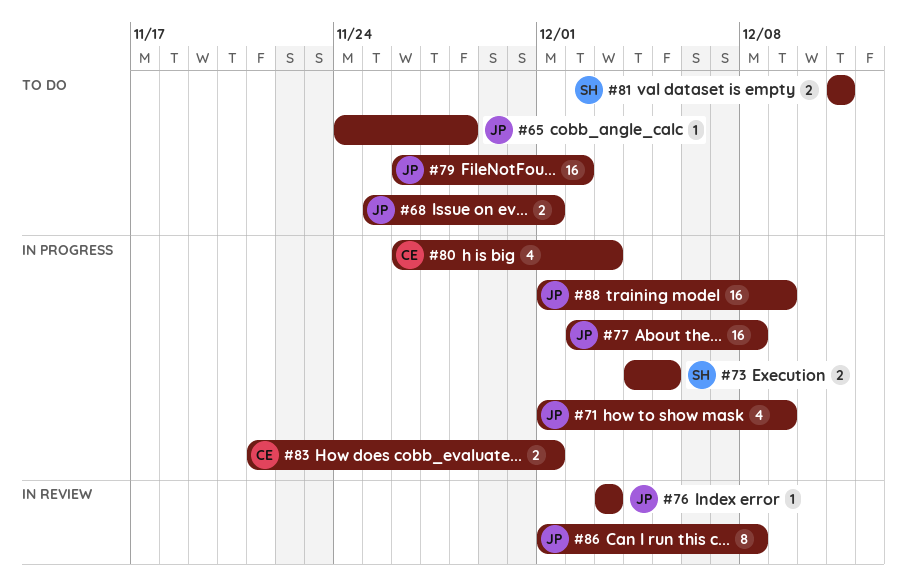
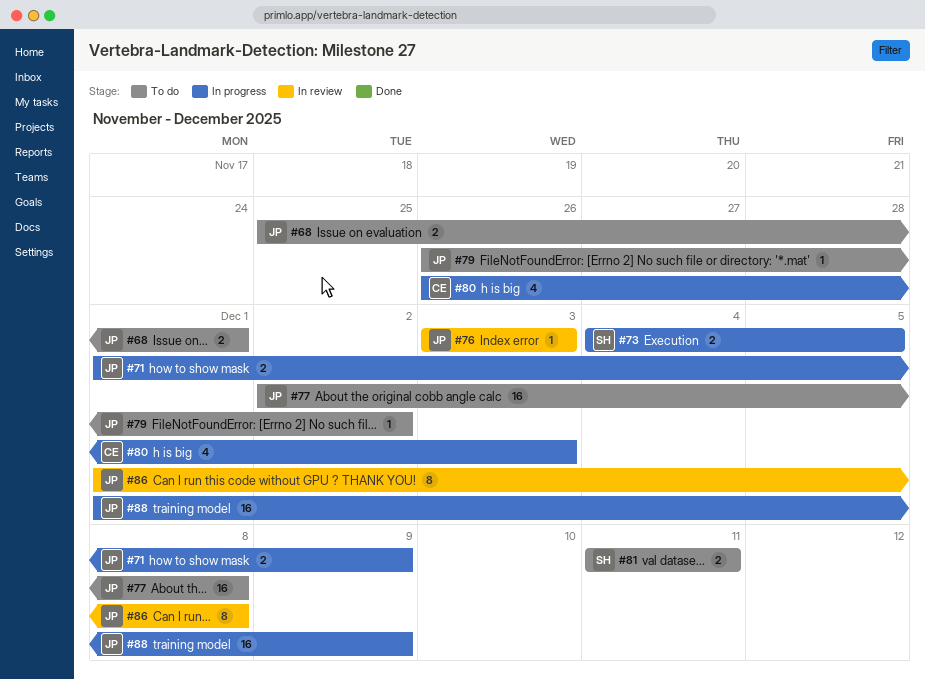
#65: present -> none
#71, estimate: 4 -> 2
#77, status: In progress -> To do
#79, estimate: 16 -> 1
#83: present -> none

